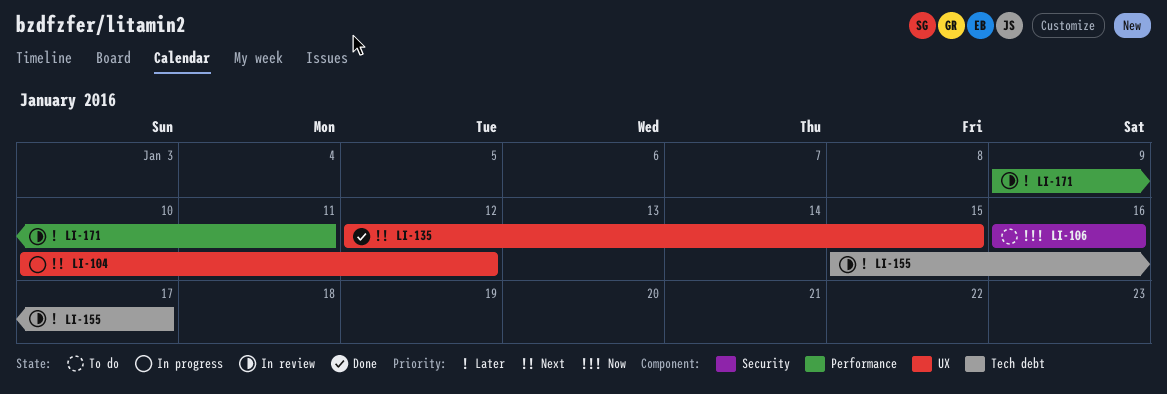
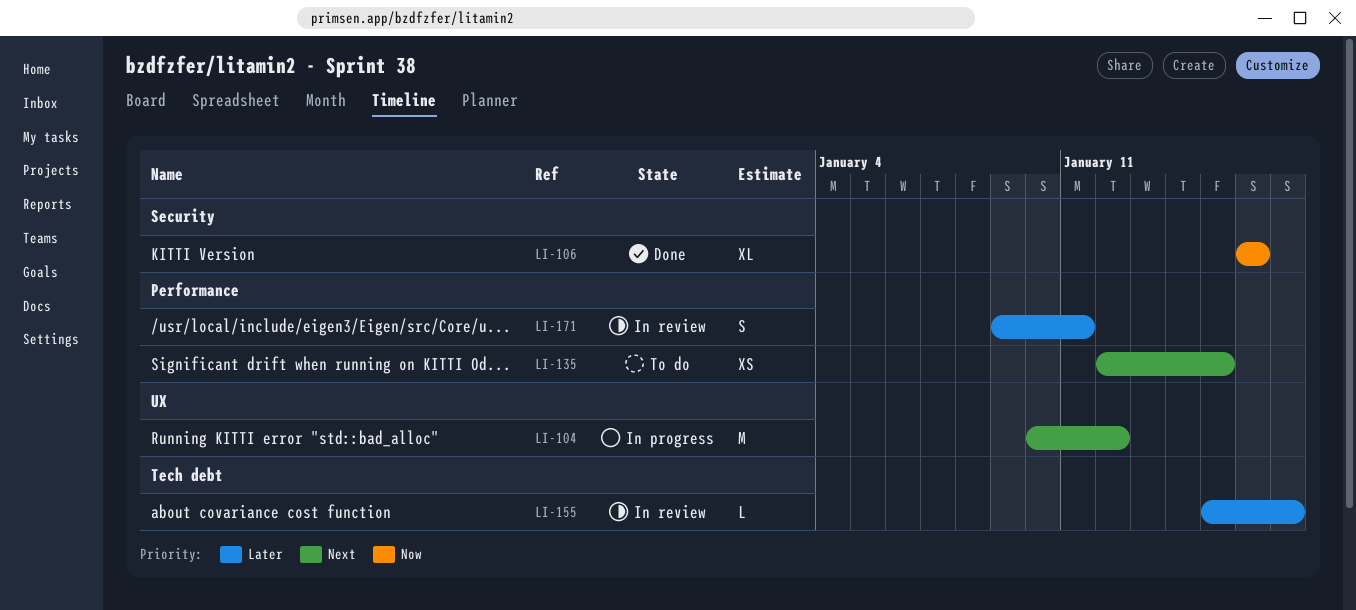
LI-106, status: To do -> Done
LI-135, status: Done -> To do
LI-135, label: UX -> Performance

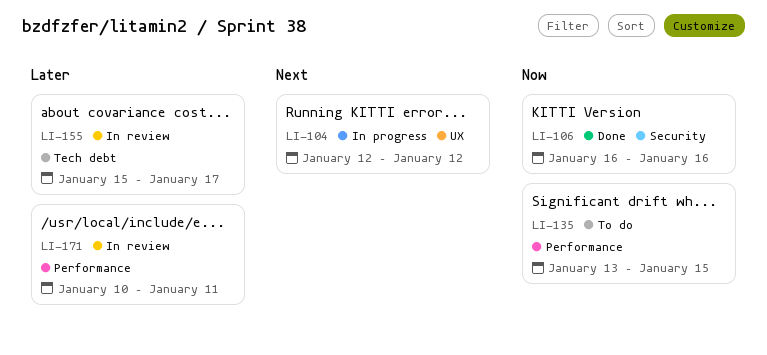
LI-104, start: Jan 10 -> Jan 12
LI-135, priority: Next -> Now
LI-135, start: Jan 12 -> Jan 13
LI-171, start: Jan 9 -> Jan 10

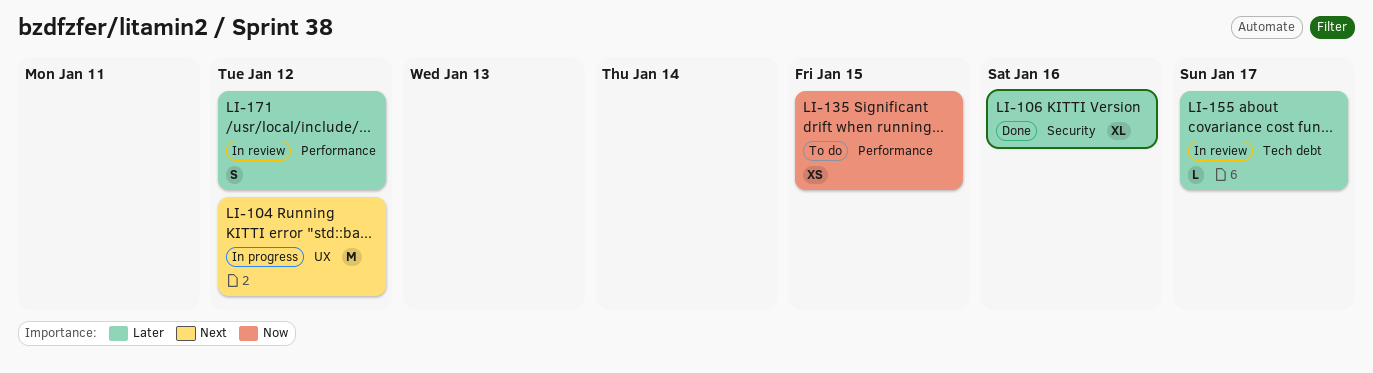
LI-106, priority: Now -> Later
LI-171, due: Jan 11 -> Jan 12

